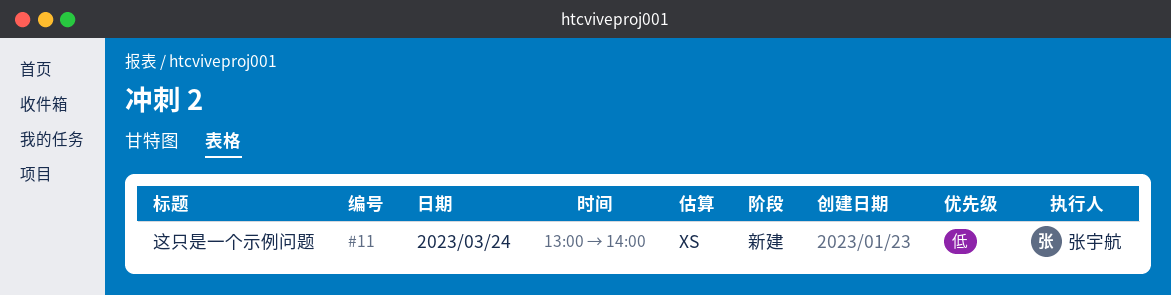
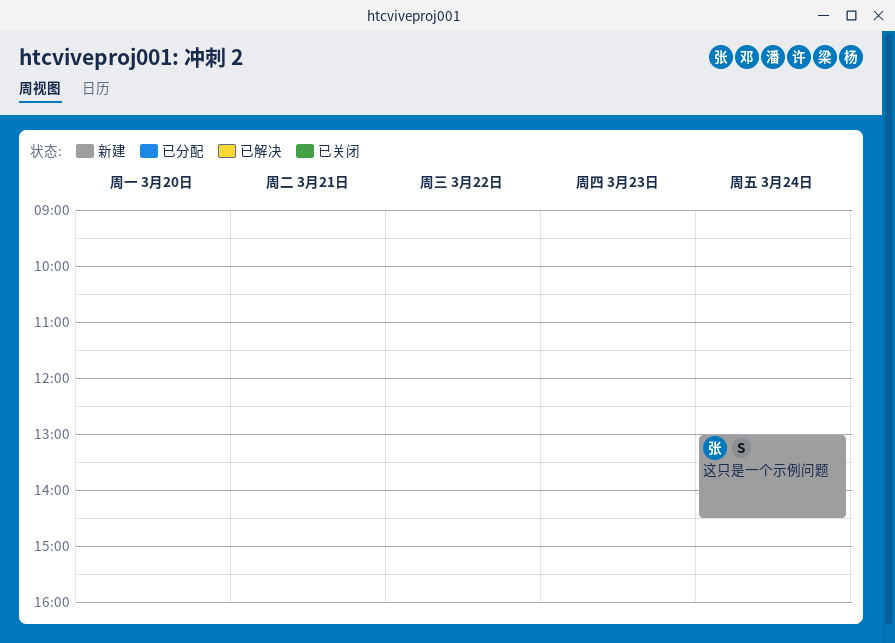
这只是一个示例问题, estimate: XS -> S
这只是一个示例问题, ends: 14:00 -> 14:30

